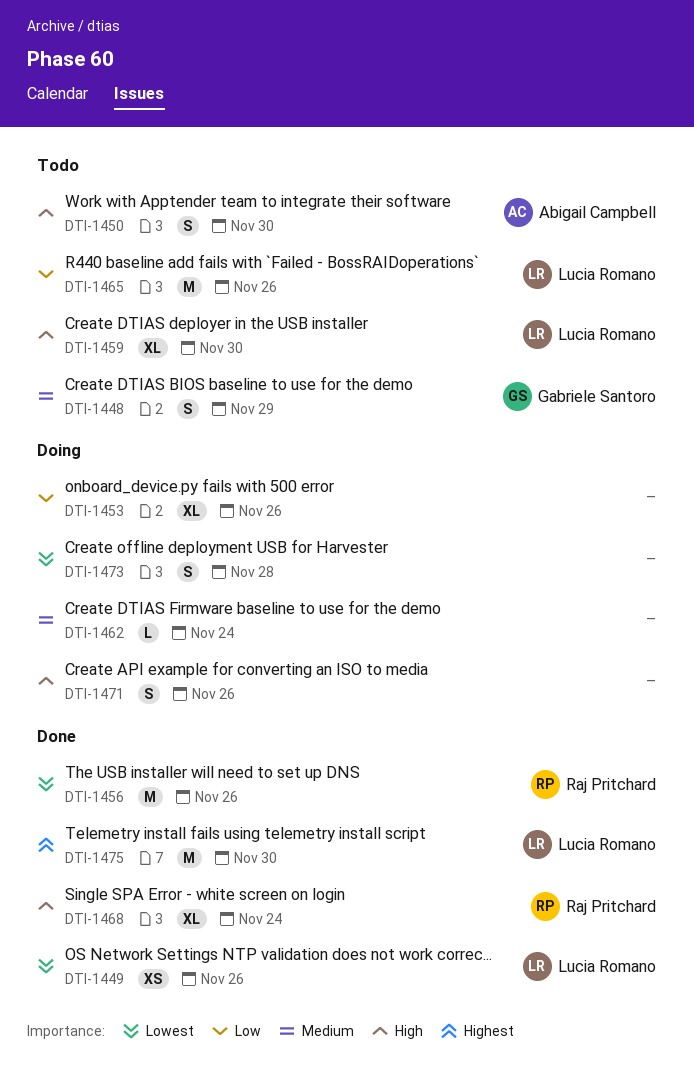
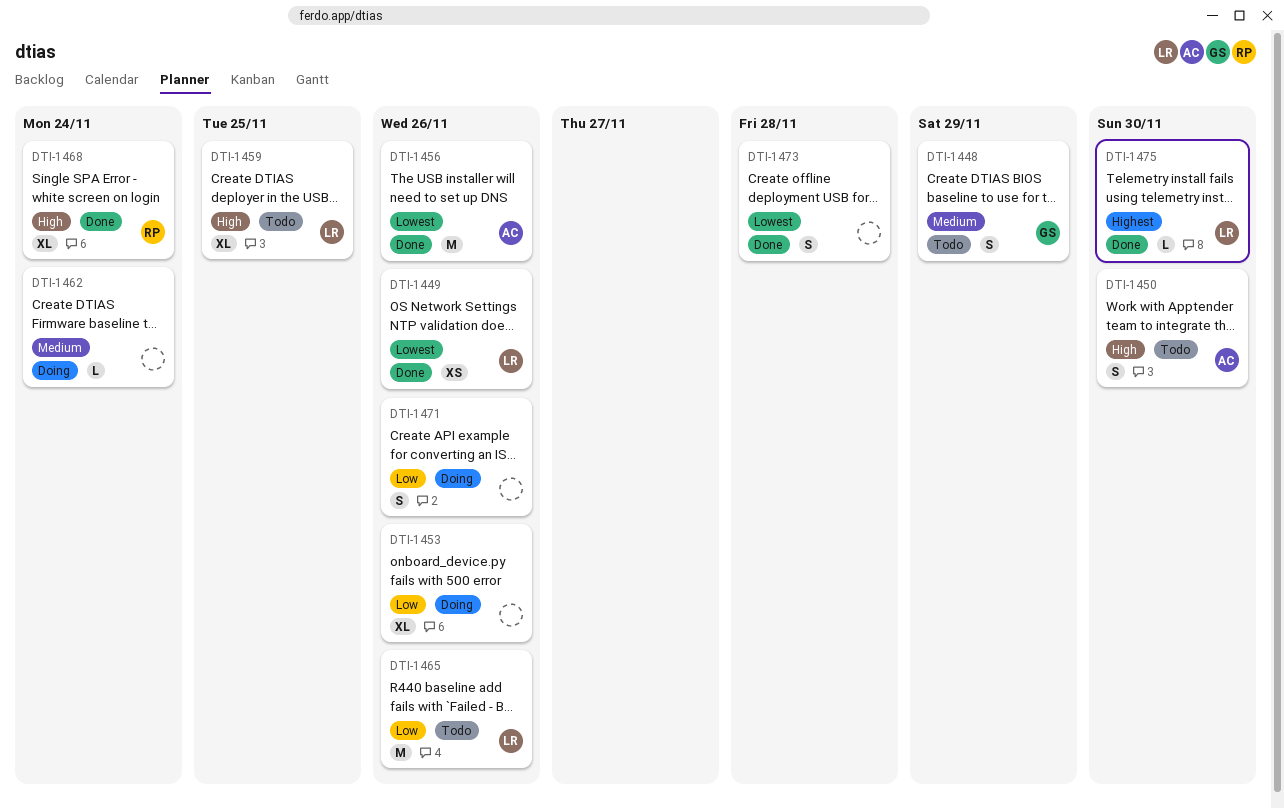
DTI-1456, owner: Raj Pritchard -> Abigail Campbell
DTI-1459, due: Nov 30 -> Nov 25
DTI-1471, priority: High -> Low
DTI-1473, status: Doing -> Done
DTI-1475, estimate: M -> L

